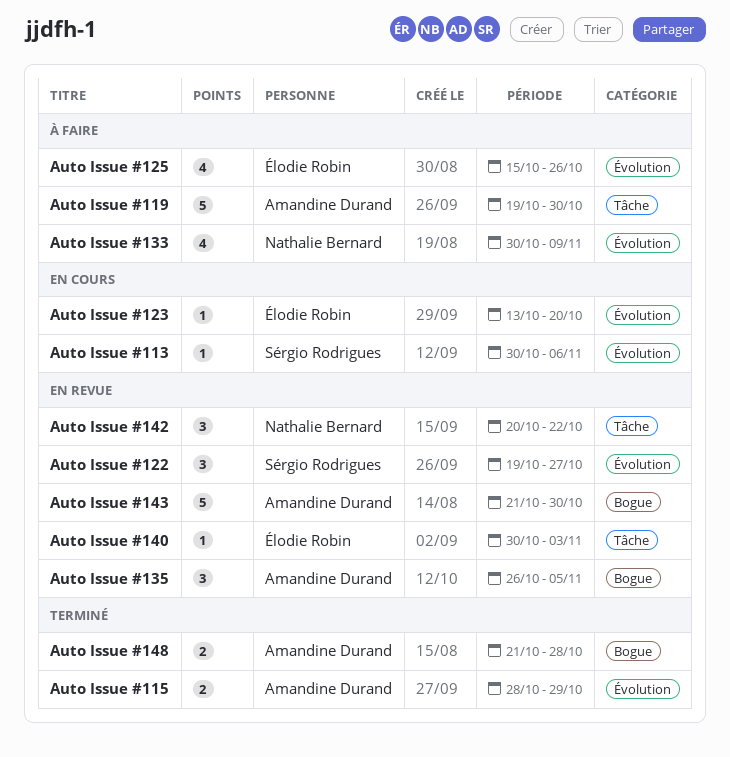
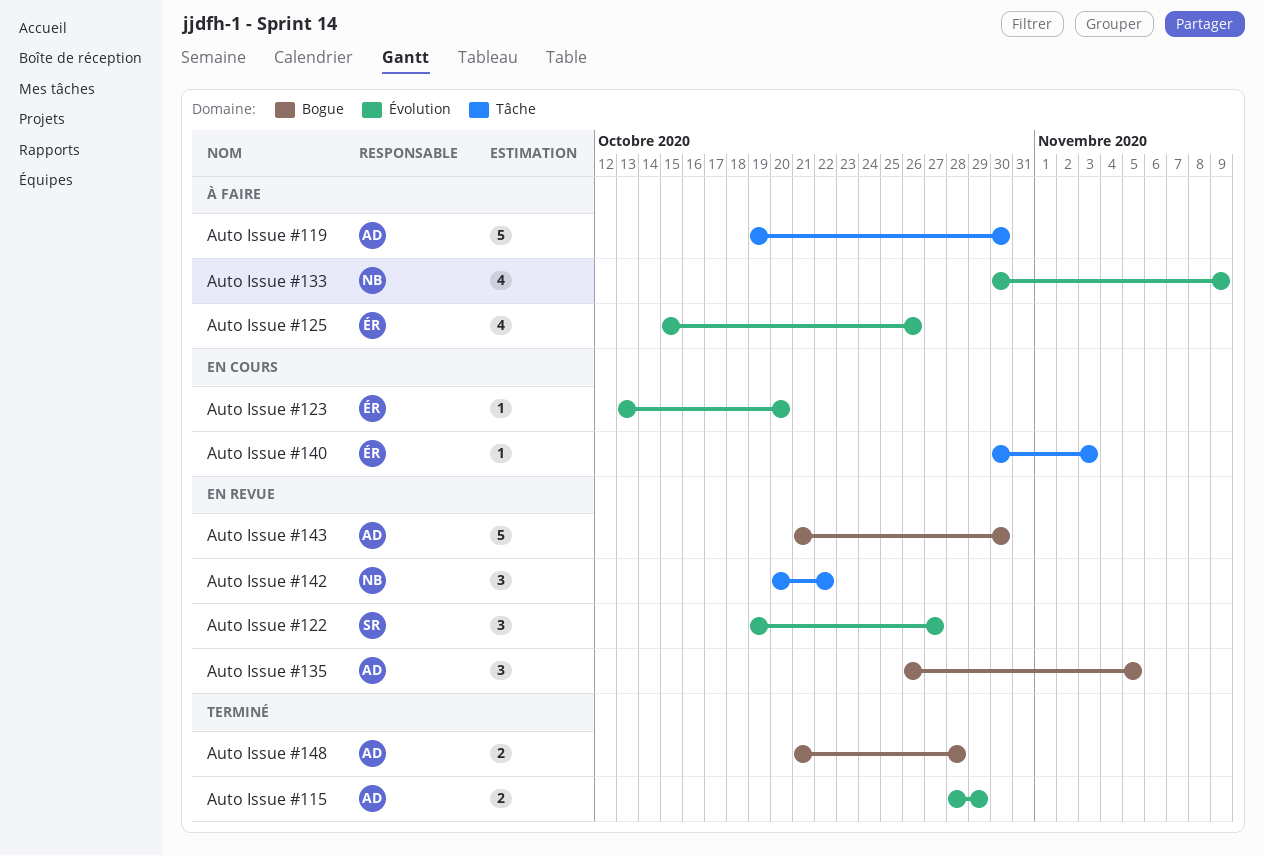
Auto Issue #113: present -> none
Auto Issue #140, status: En revue -> En cours

